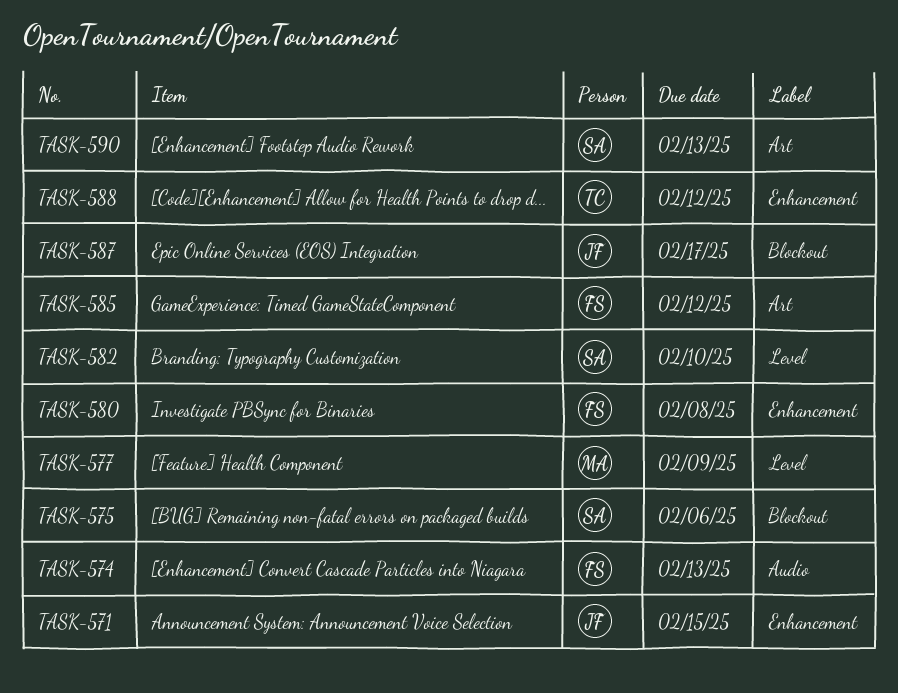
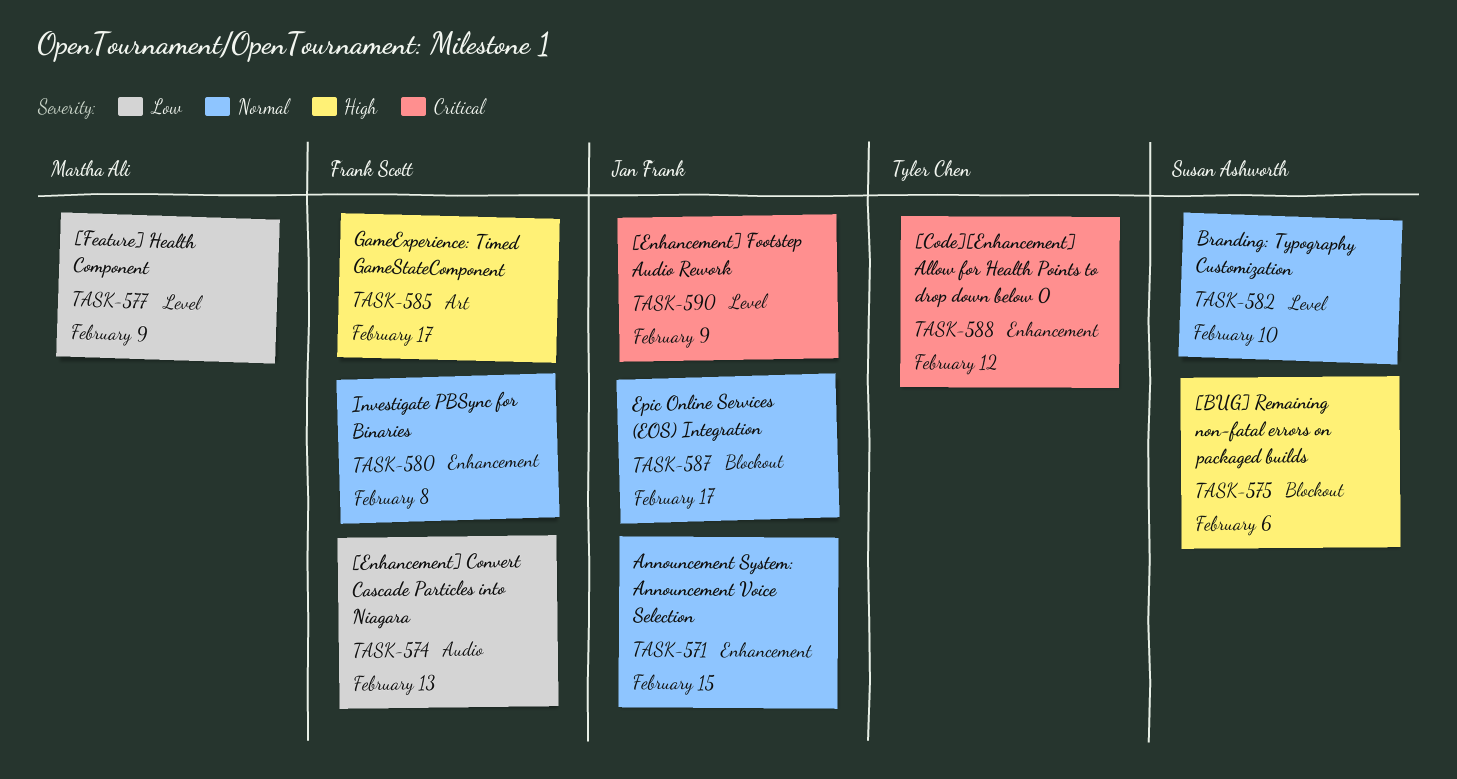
TASK-585, due: Feb 12 -> Feb 17
TASK-590, owner: Susan Ashworth -> Jan Frank
TASK-590, label: Art -> Level
TASK-590, due: Feb 13 -> Feb 9

